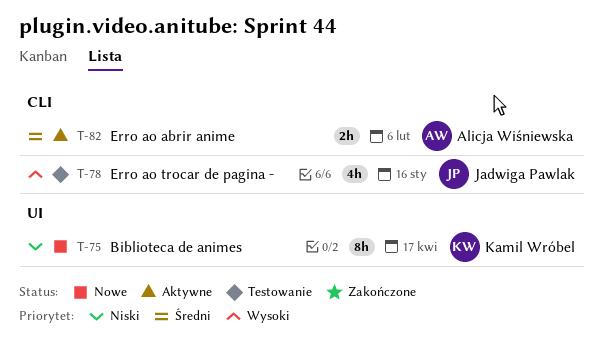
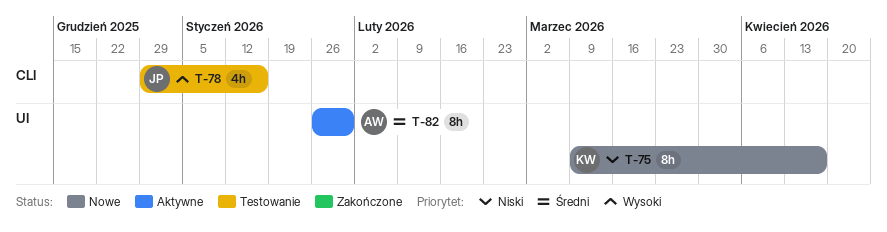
T-82, label: CLI -> UI
T-82, estimate: 2h -> 8h
T-82, due: Feb 6 -> Jan 30

